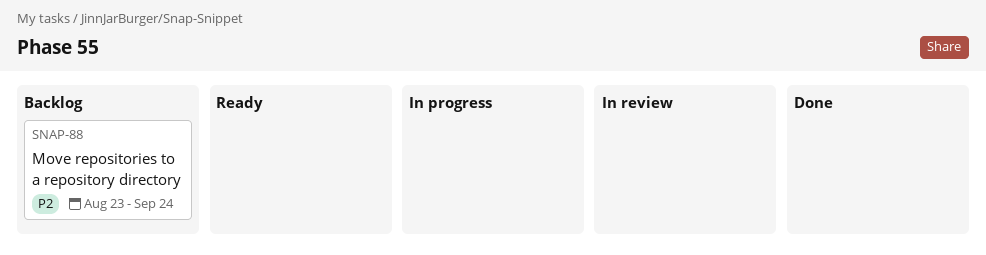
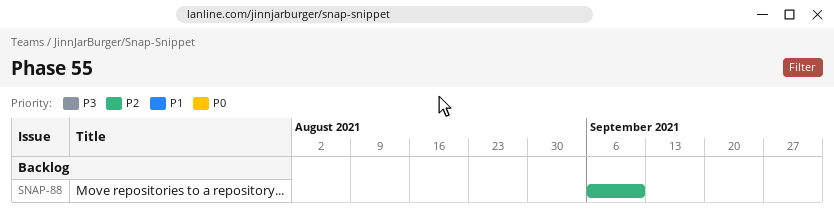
SNAP-88, start: Aug 23 -> Sep 6
SNAP-88, due: Sep 24 -> Sep 10

